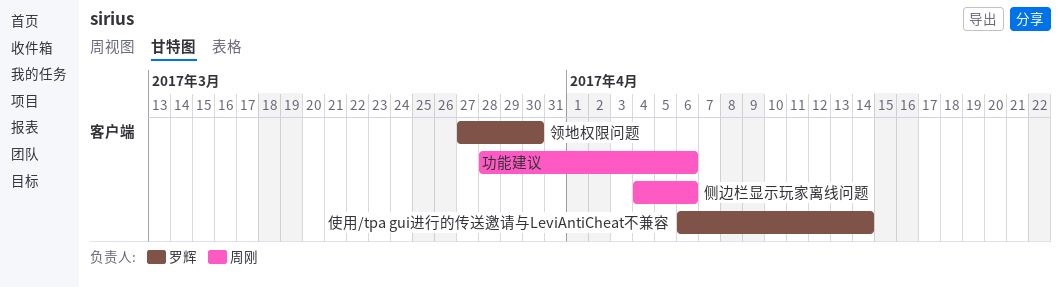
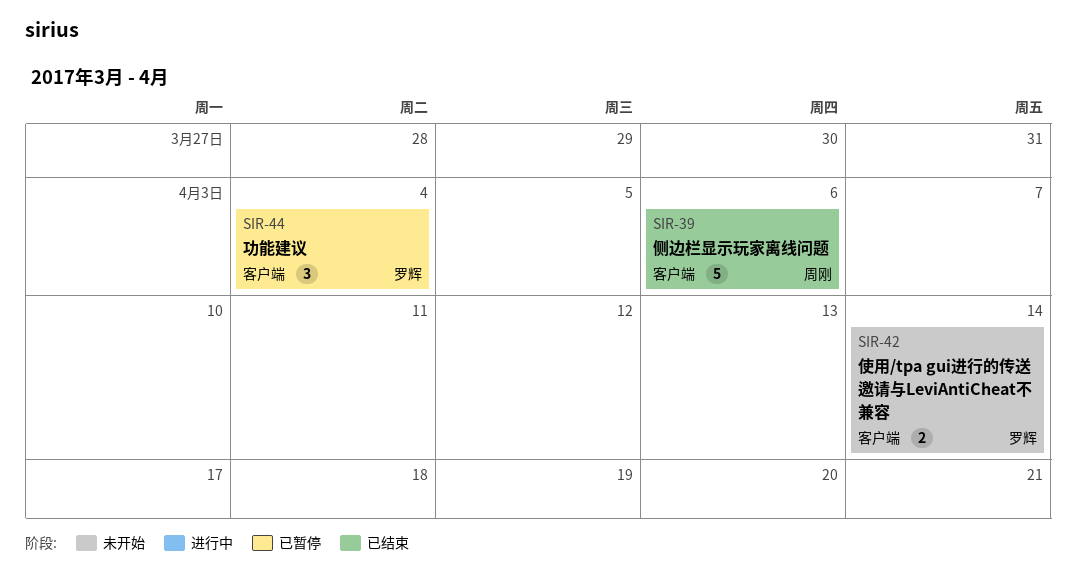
功能建议, owner: 周刚 -> 罗辉
功能建议, due: Apr 6 -> Apr 4
领地权限问题: present -> none

